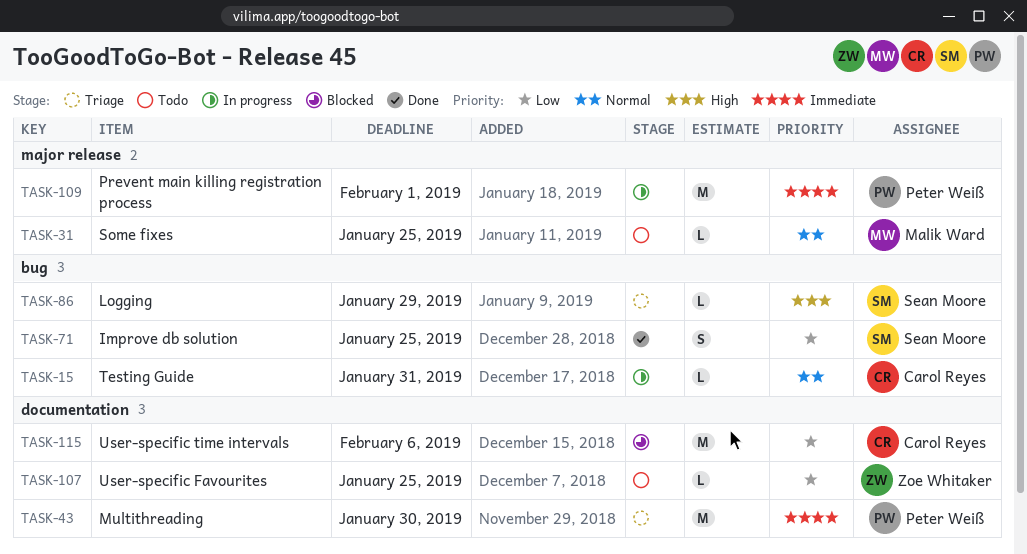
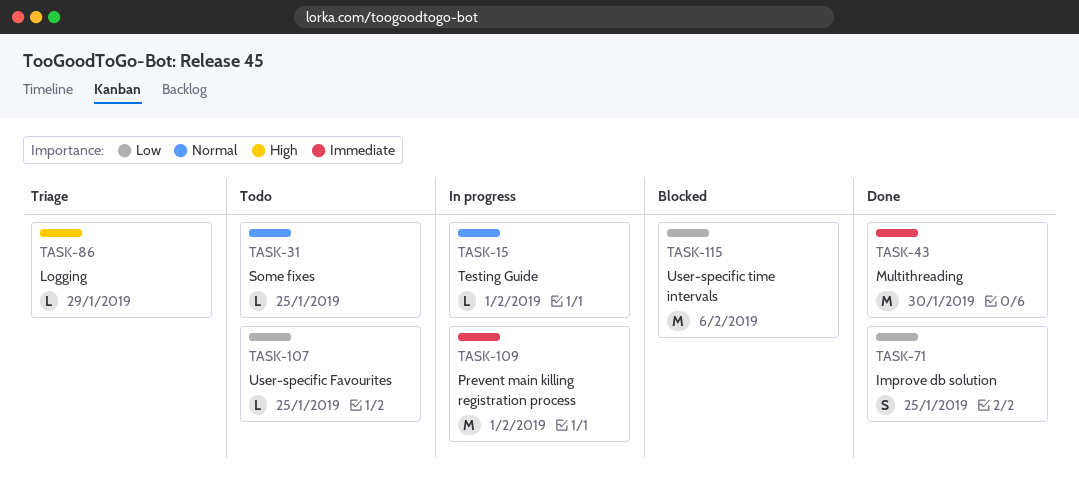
TASK-15, due: Jan 31 -> Feb 1
TASK-43, status: Triage -> Done

